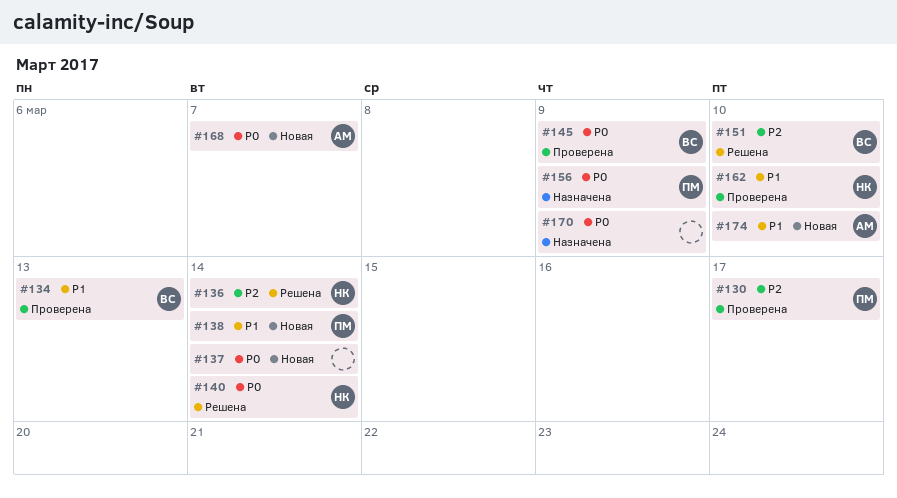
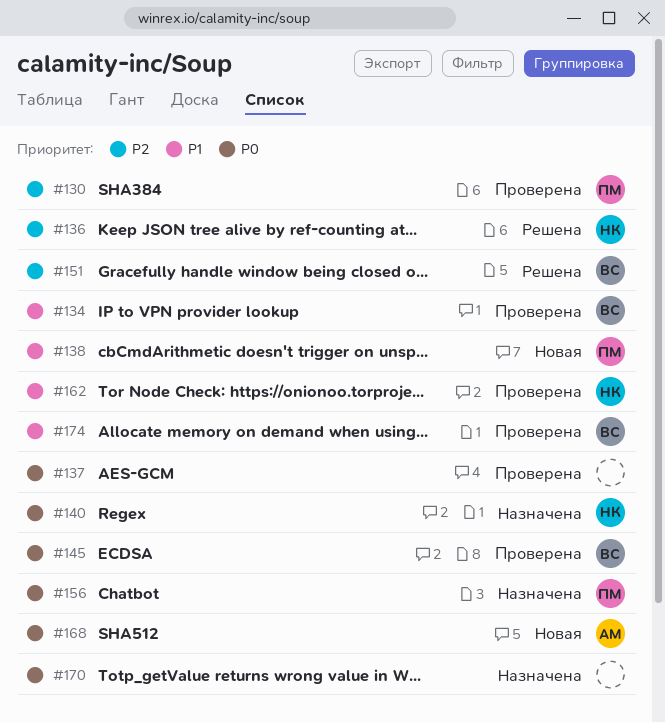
#137, status: Новая -> Проверена
#140, status: Решена -> Назначена
#174, status: Новая -> Проверена
#174, owner: АМ -> ВС

